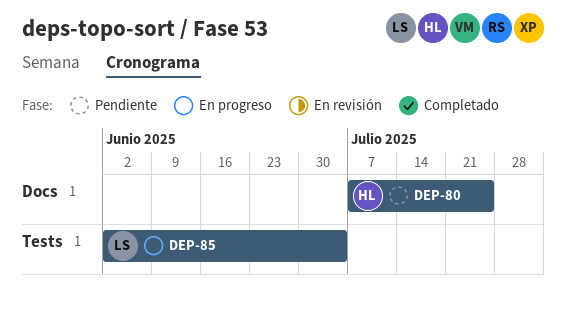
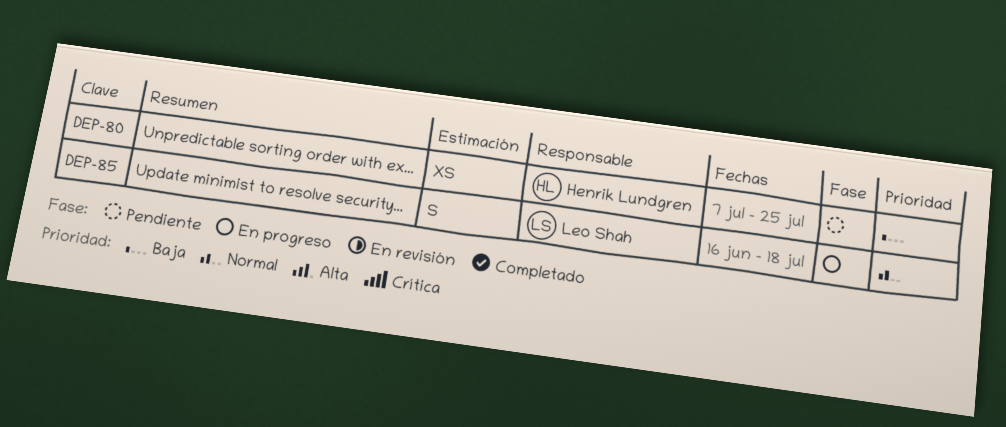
DEP-85, start: Jun 2 -> Jun 16
DEP-85, due: Jul 4 -> Jul 18

